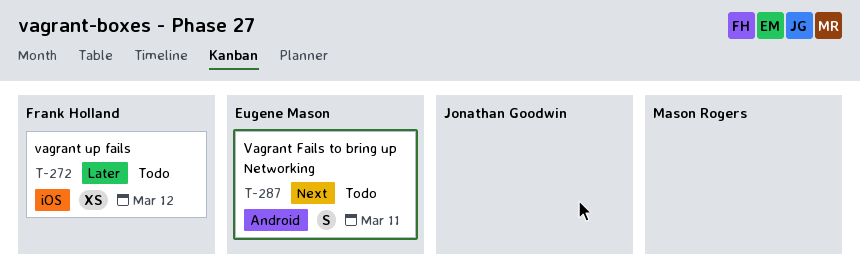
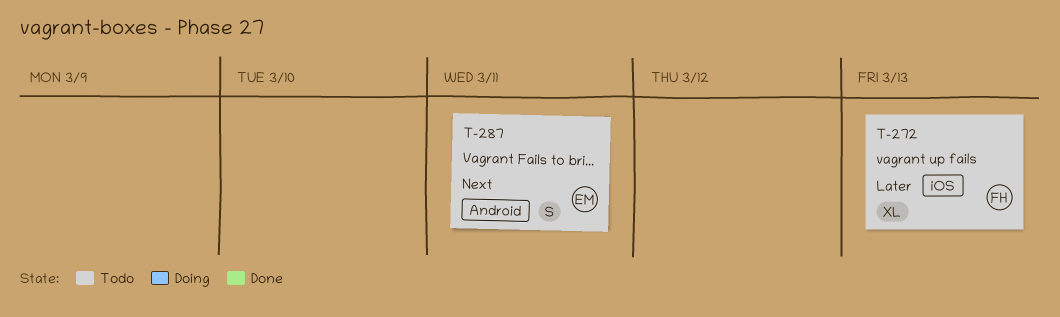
T-272, estimate: XS -> XL
T-272, due: Mar 12 -> Mar 13

